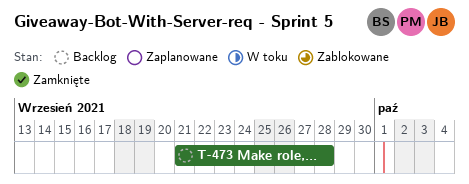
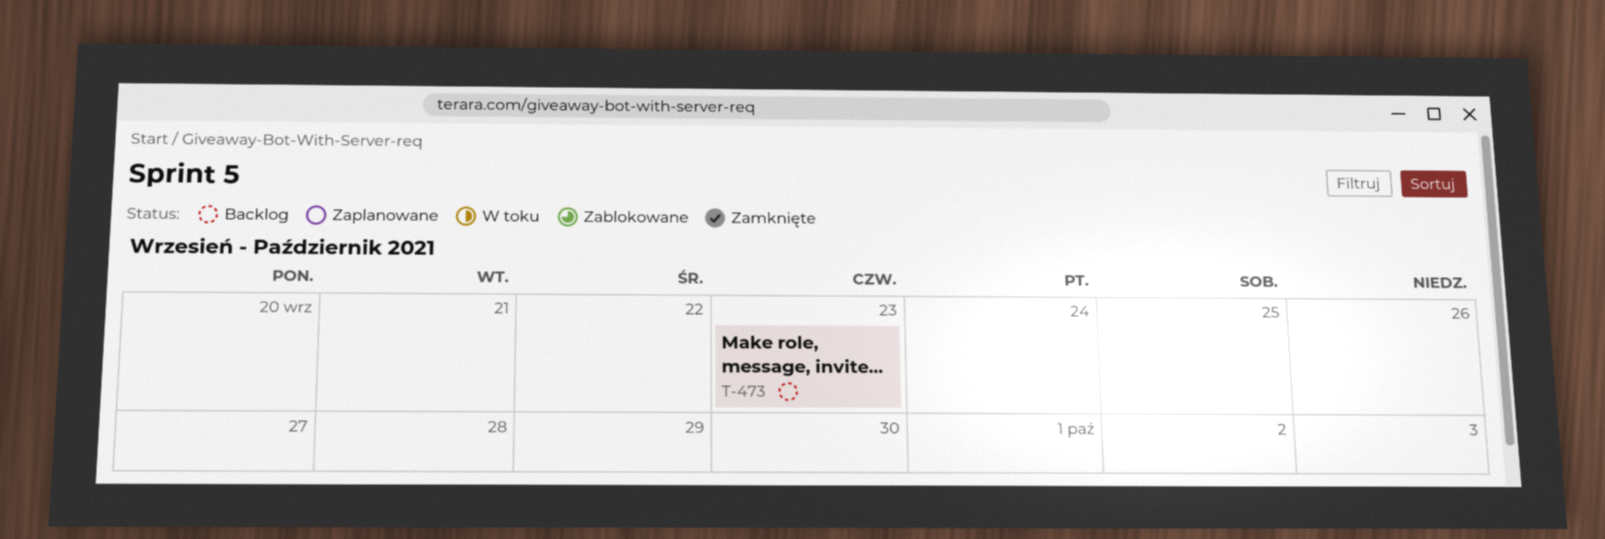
T-473, due: Sep 28 -> Sep 23

